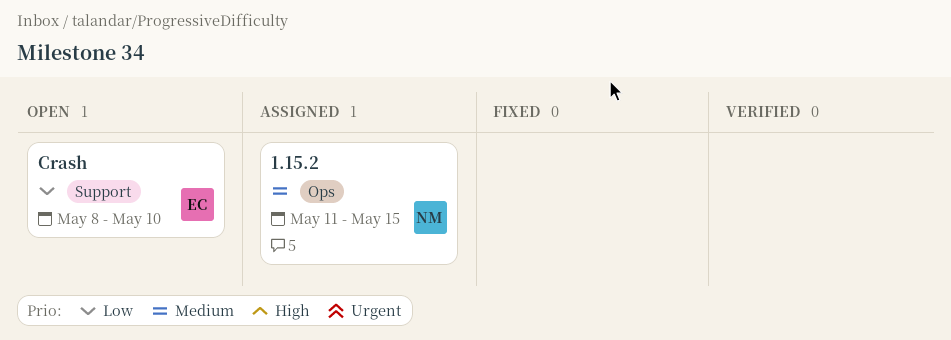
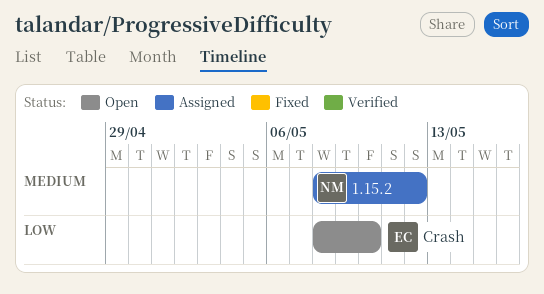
1.15.2, start: May 11 -> May 8
1.15.2, due: May 15 -> May 12

